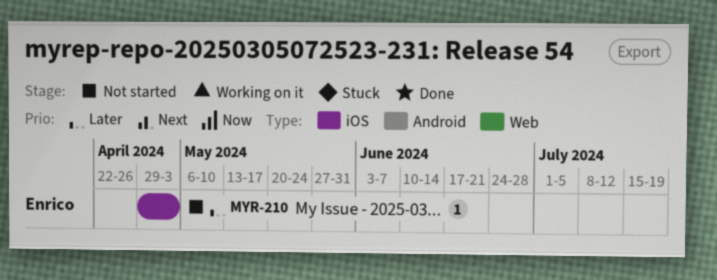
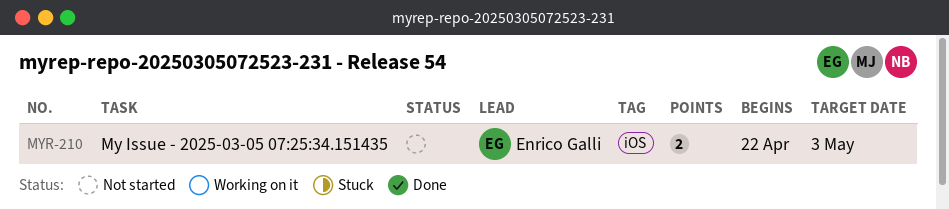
MYR-210, estimate: 1 -> 2
MYR-210, start: Apr 29 -> Apr 22

